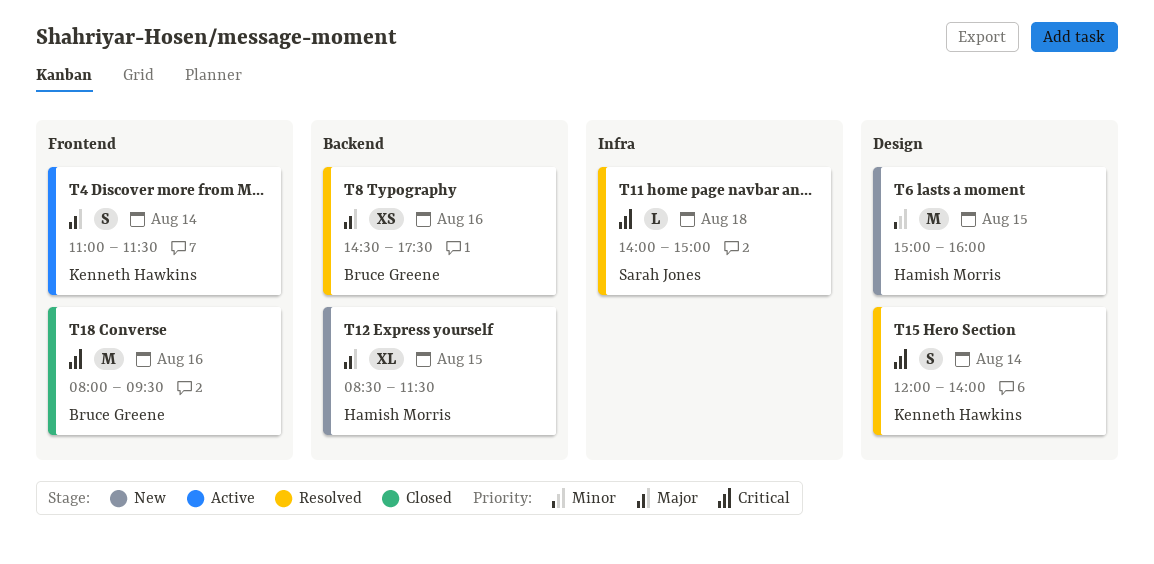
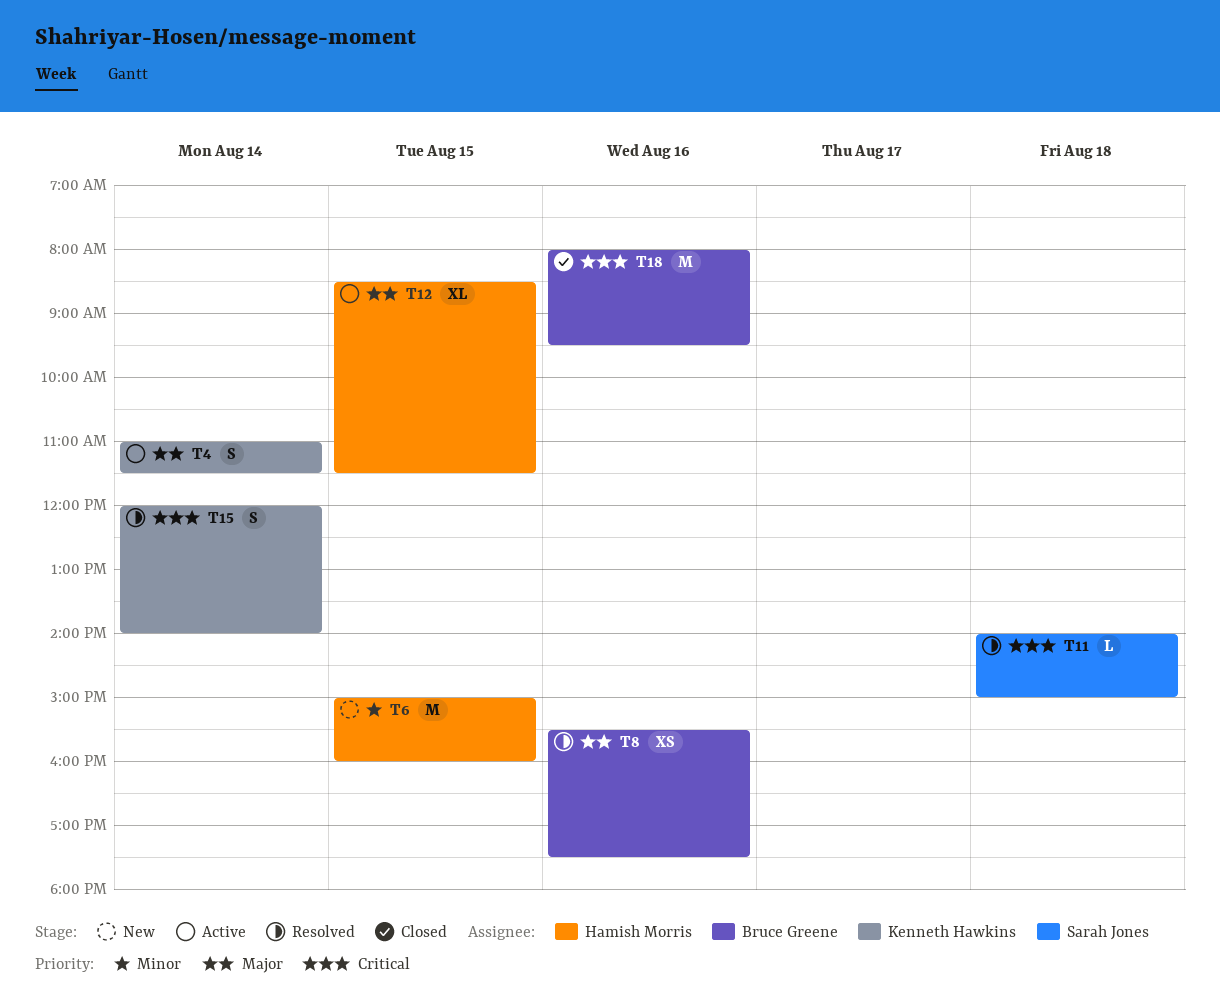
T8, begins: 14:30 -> 15:30
T12, status: New -> Active

